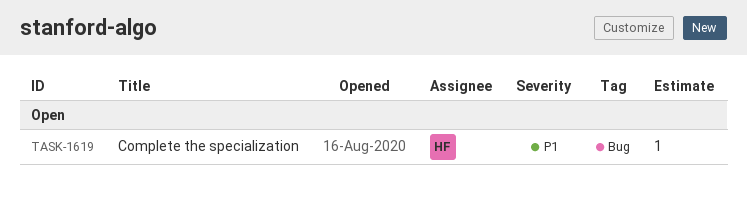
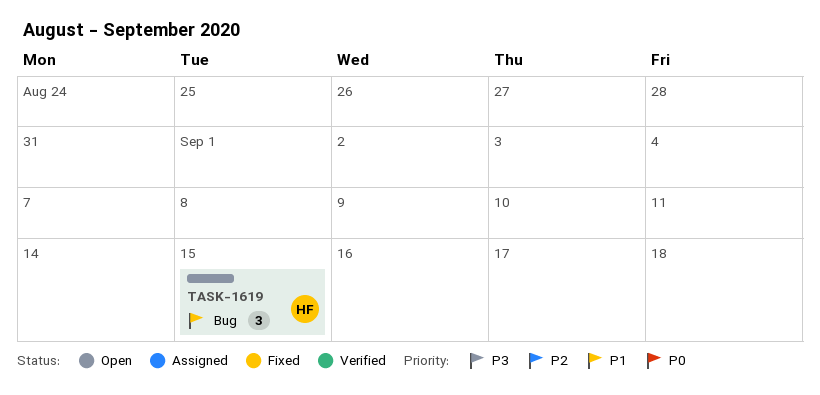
TASK-1619, estimate: 1 -> 3

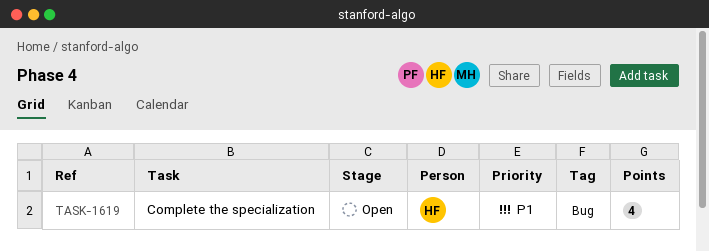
TASK-1619, estimate: 3 -> 4

